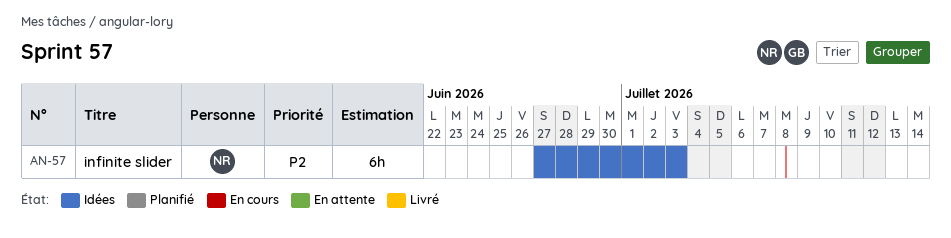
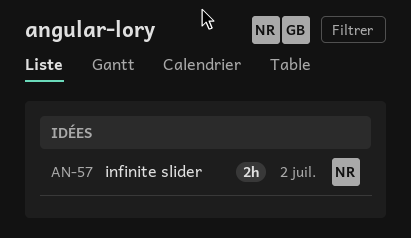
AN-57, estimate: 6h -> 2h
AN-57, due: Jul 3 -> Jul 2

